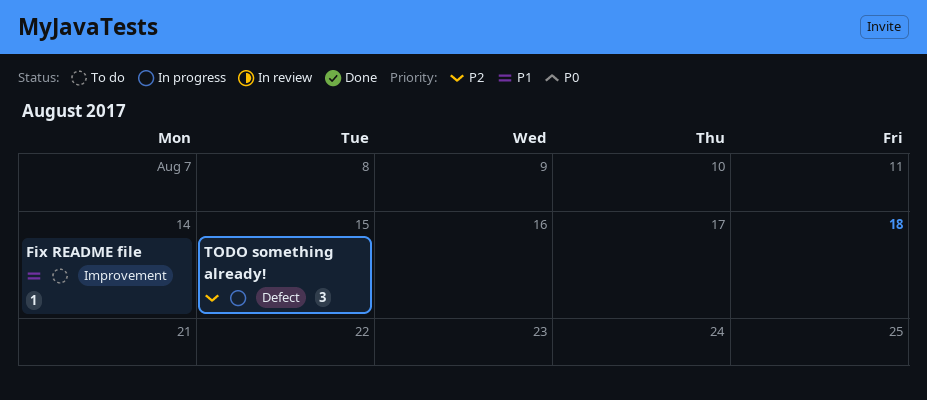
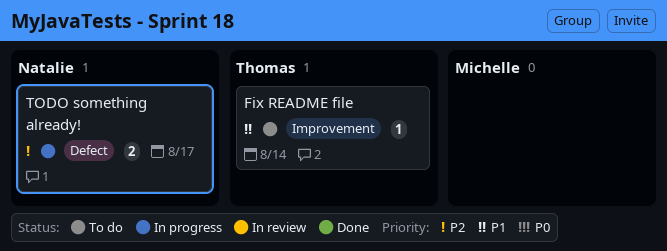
TODO something already!, estimate: 3 -> 2
TODO something already!, due: Aug 15 -> Aug 17

